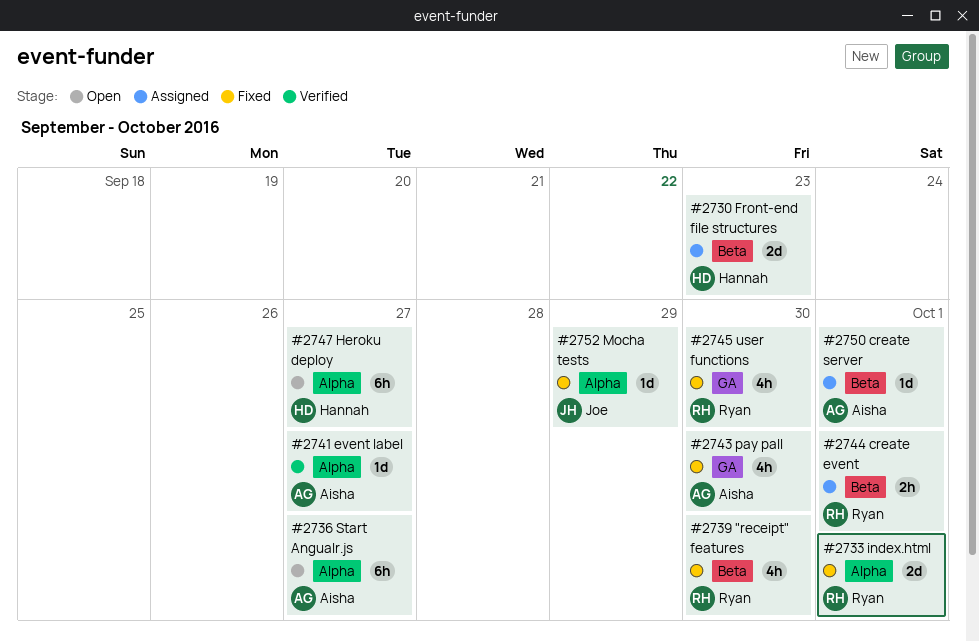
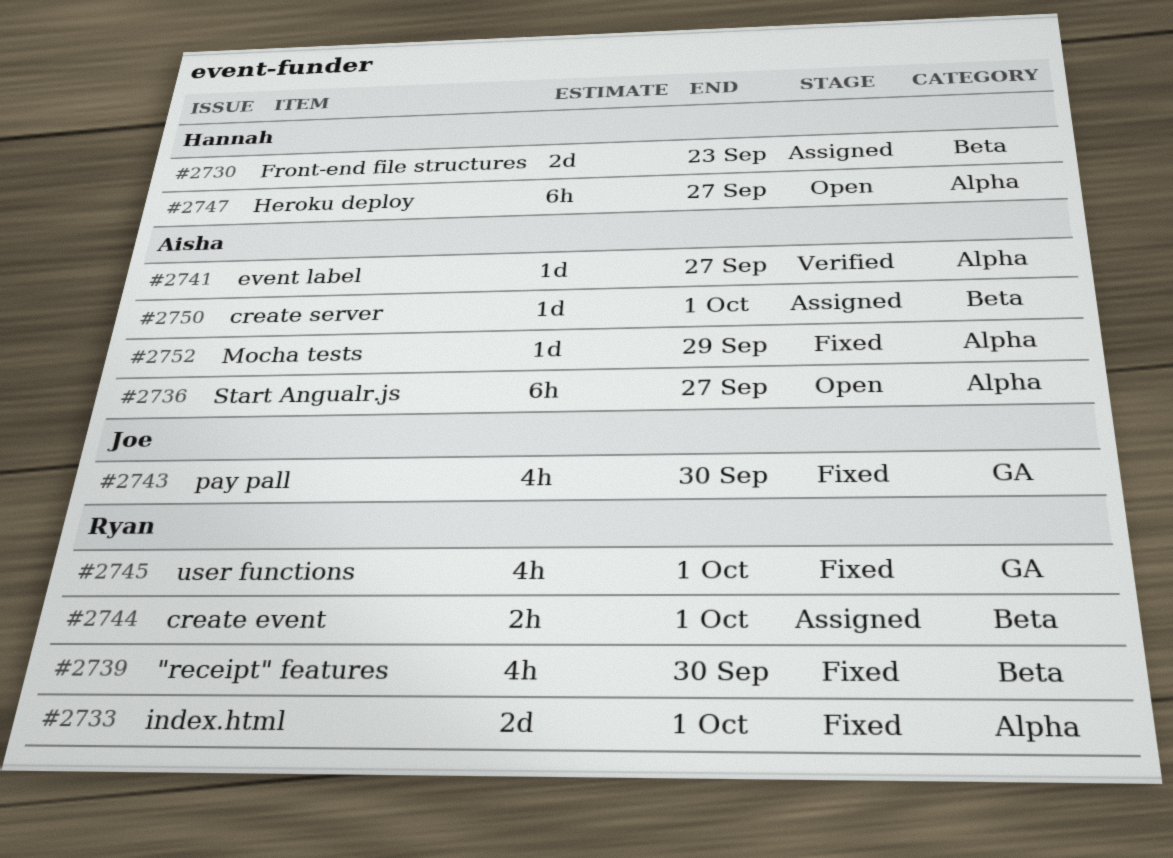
#2743, owner: Aisha -> Joe
#2745, due: Sep 30 -> Oct 1
#2752, owner: Joe -> Aisha

